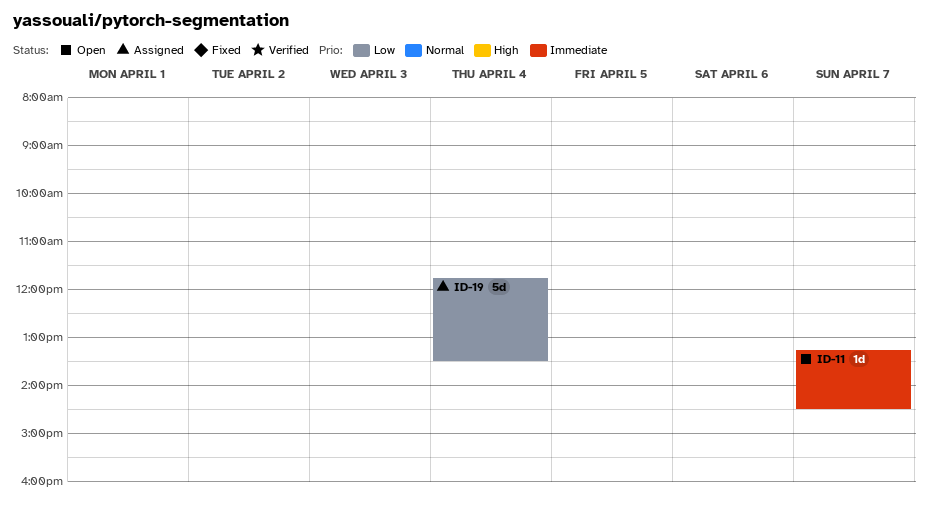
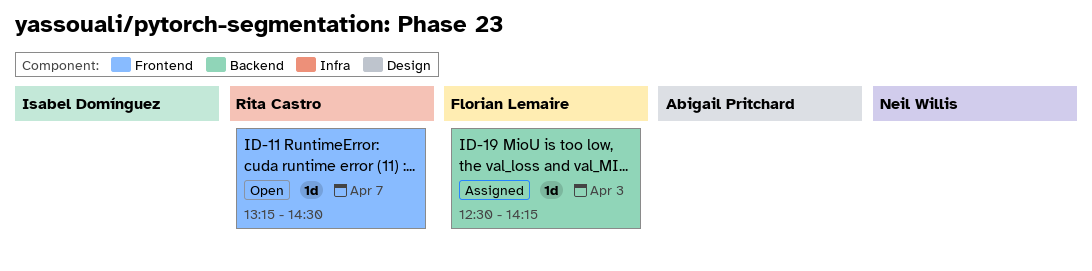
ID-19, estimate: 5d -> 1d
ID-19, day: Apr 4 -> Apr 3
ID-19, begins: 11:45 -> 12:30
ID-19, ends: 13:30 -> 14:15

